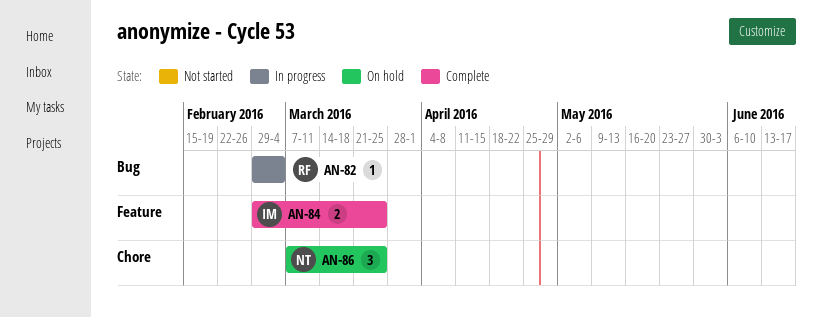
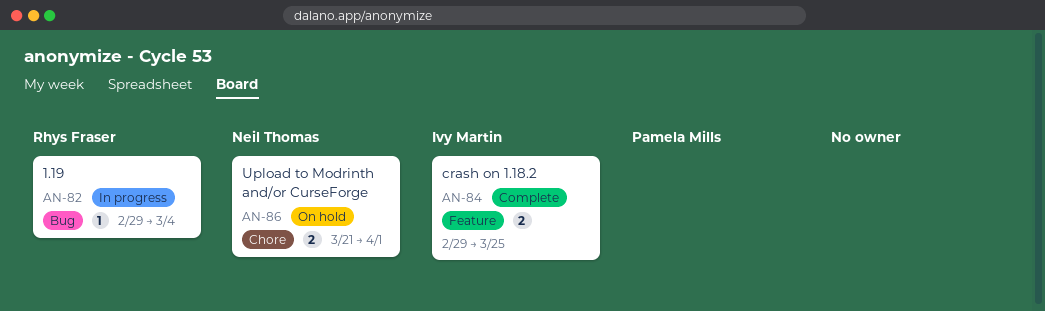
AN-86, estimate: 3 -> 2
AN-86, start: Mar 7 -> Mar 21
AN-86, due: Mar 25 -> Apr 1

